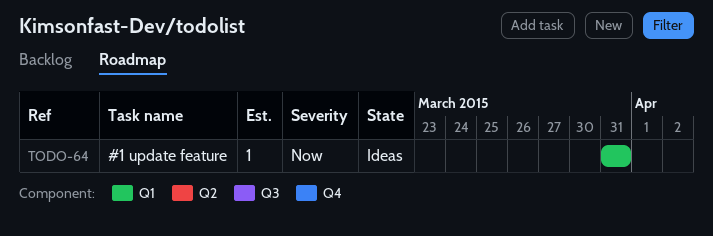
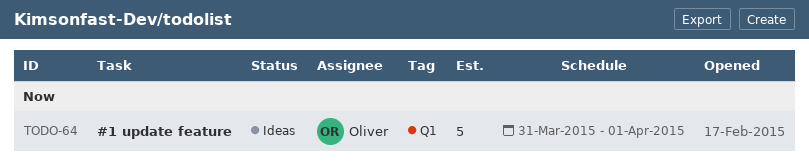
TODO-64, estimate: 1 -> 5
TODO-64, due: Mar 31 -> Apr 1

